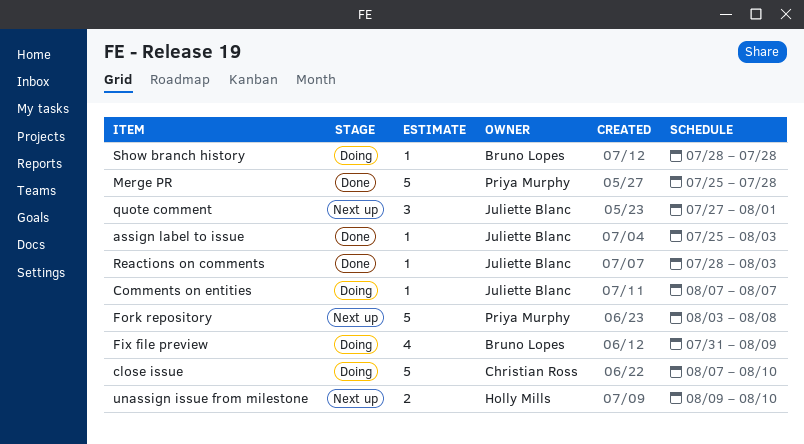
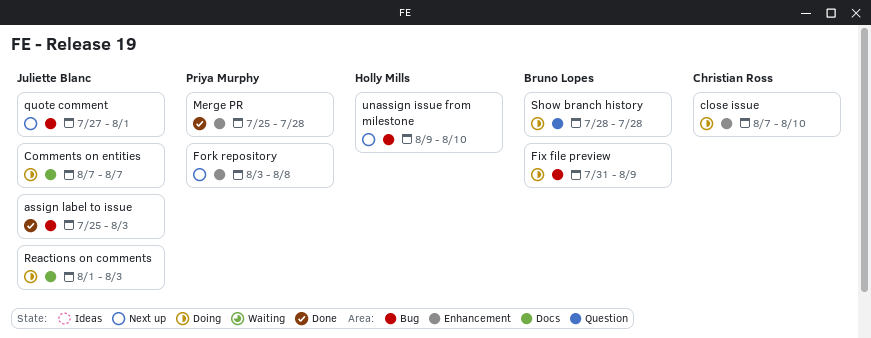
Reactions on comments, status: Done -> Doing
Reactions on comments, start: Jul 28 -> Aug 1

